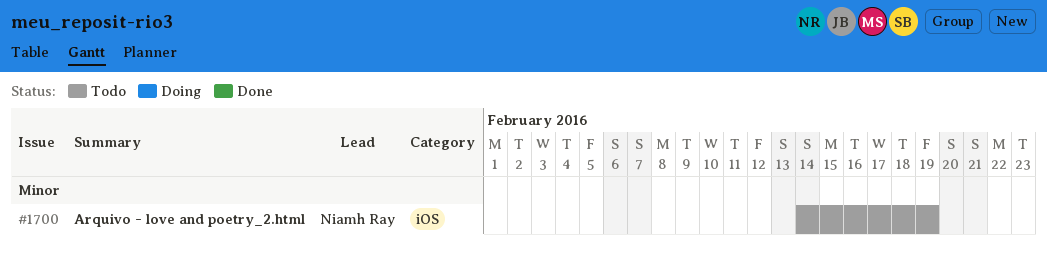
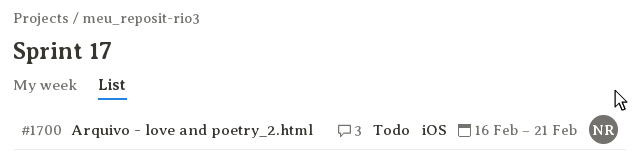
#1700, start: Feb 14 -> Feb 16
#1700, due: Feb 19 -> Feb 21

